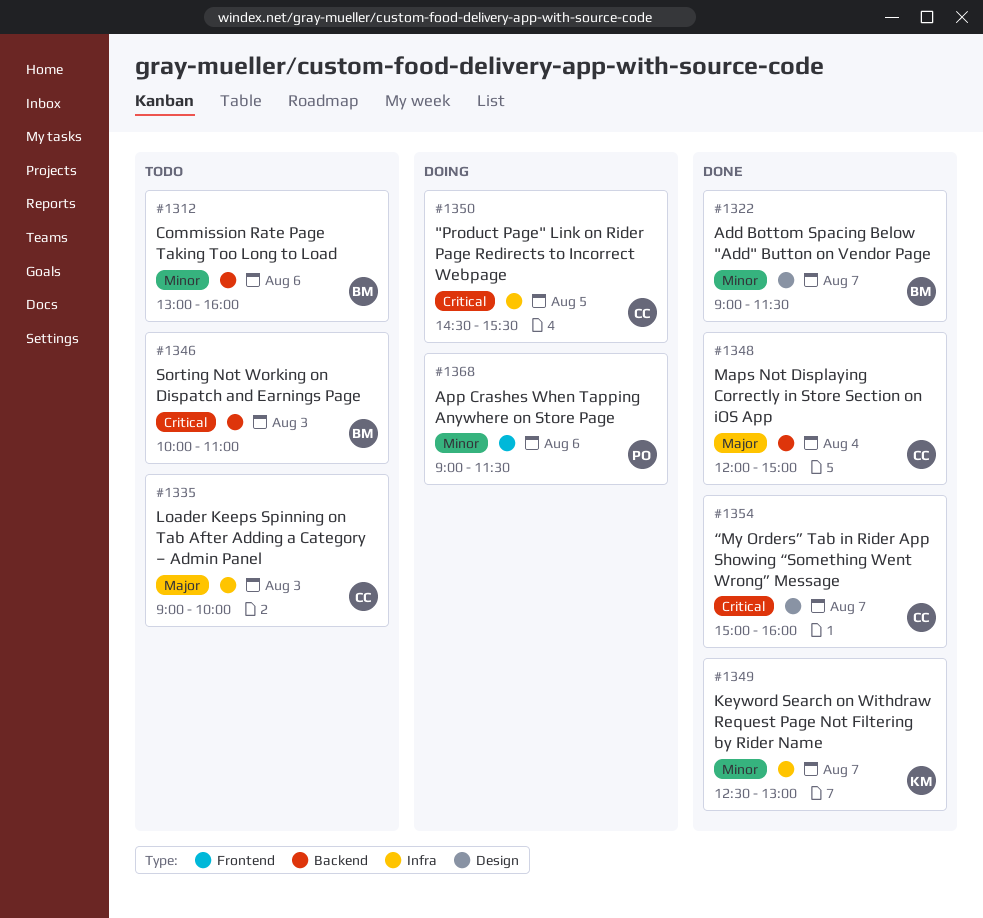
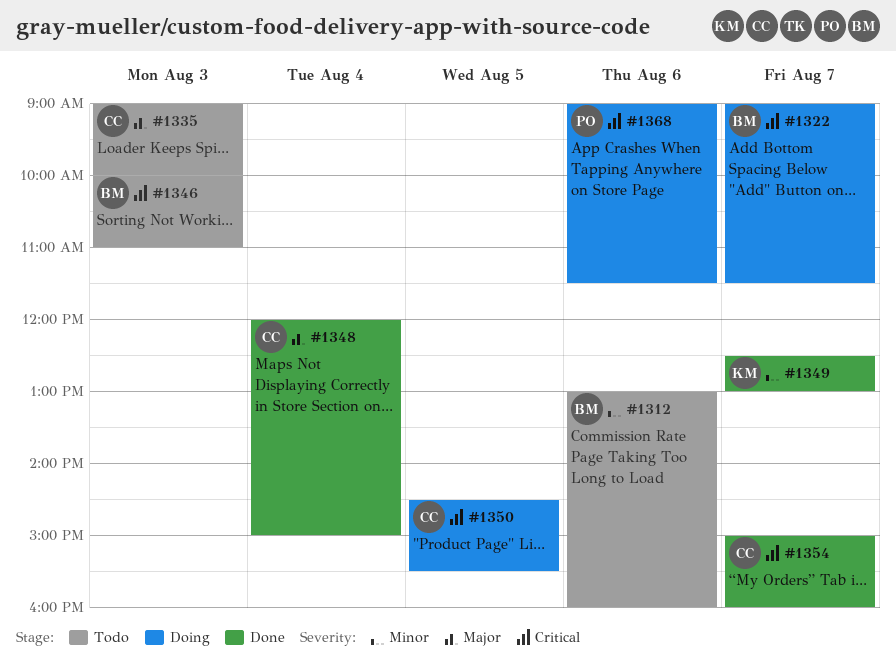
#1322, status: Done -> Doing
#1322, priority: Minor -> Critical
#1368, priority: Minor -> Critical

